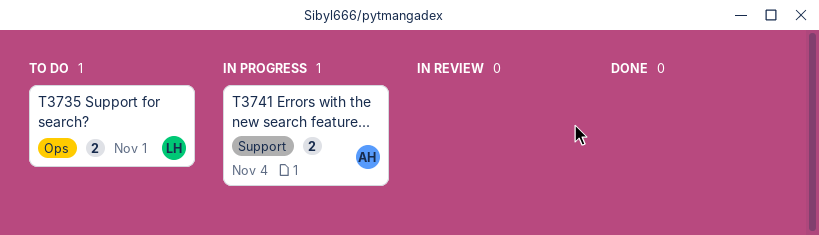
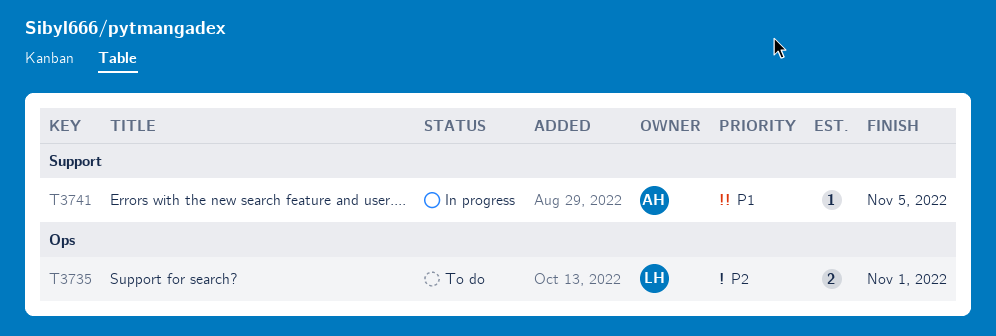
T3741, estimate: 2 -> 1
T3741, due: Nov 4 -> Nov 5

